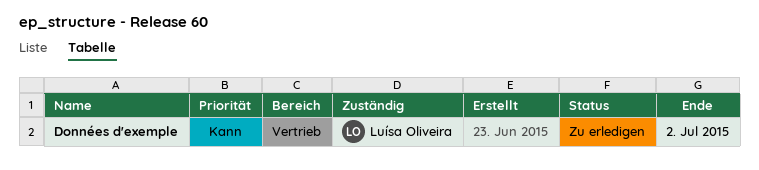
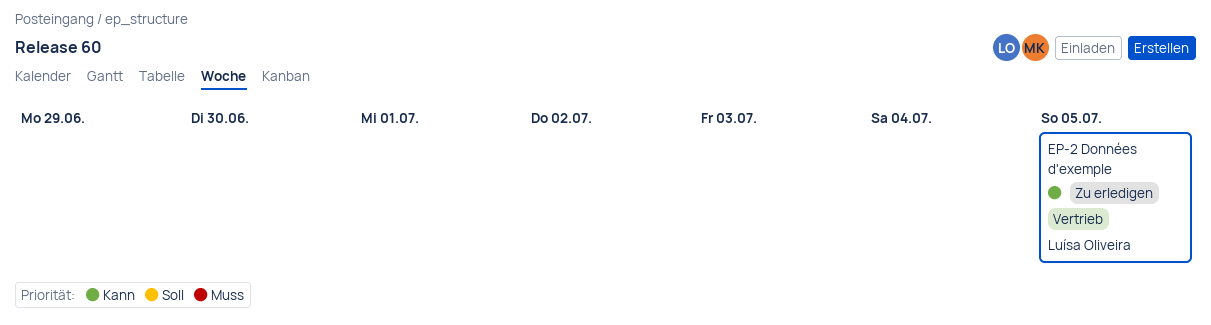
Données d'exemple, due: Jul 2 -> Jul 5

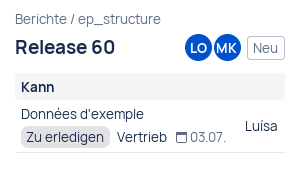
Données d'exemple, due: Jul 5 -> Jul 3

